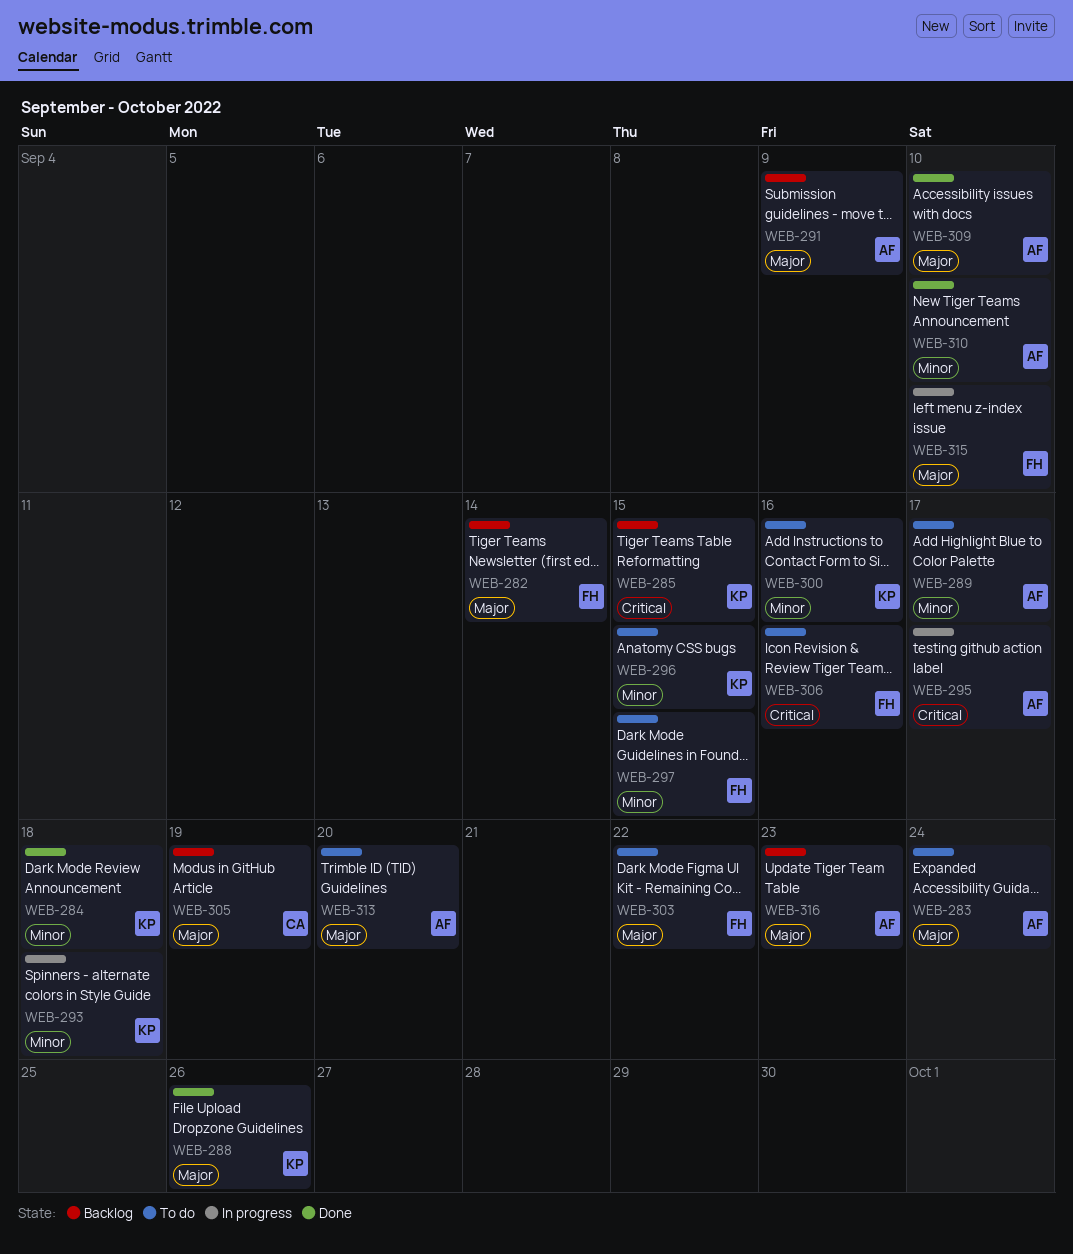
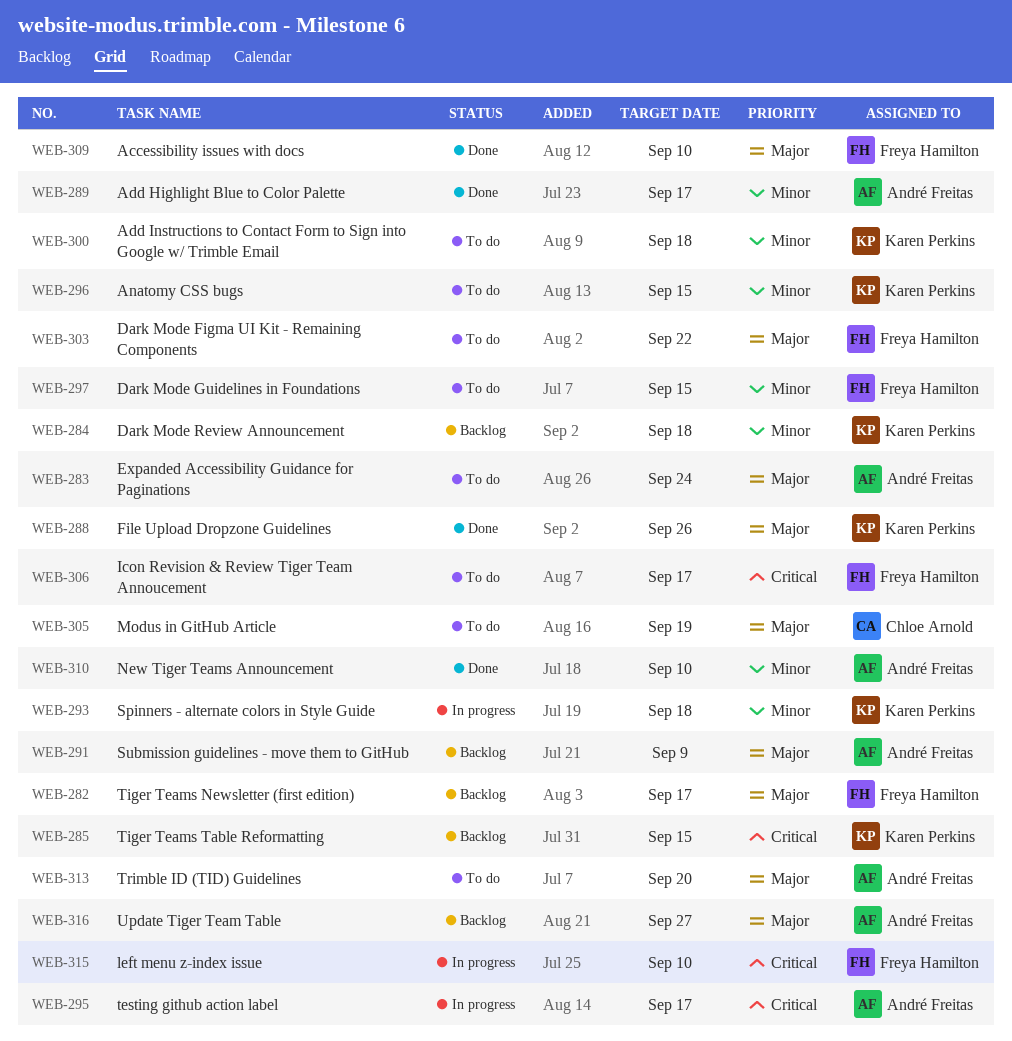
WEB-282, due: Sep 14 -> Sep 17
WEB-284, status: Done -> Backlog
WEB-289, status: To do -> Done
WEB-300, due: Sep 16 -> Sep 18
WEB-305, status: Backlog -> To do
WEB-306, due: Sep 16 -> Sep 17
WEB-309, owner: André Freitas -> Freya Hamilton
WEB-315, priority: Major -> Critical
WEB-316, due: Sep 23 -> Sep 27

